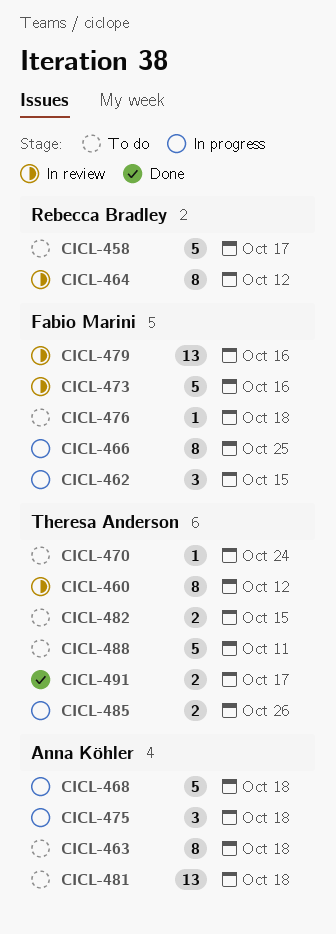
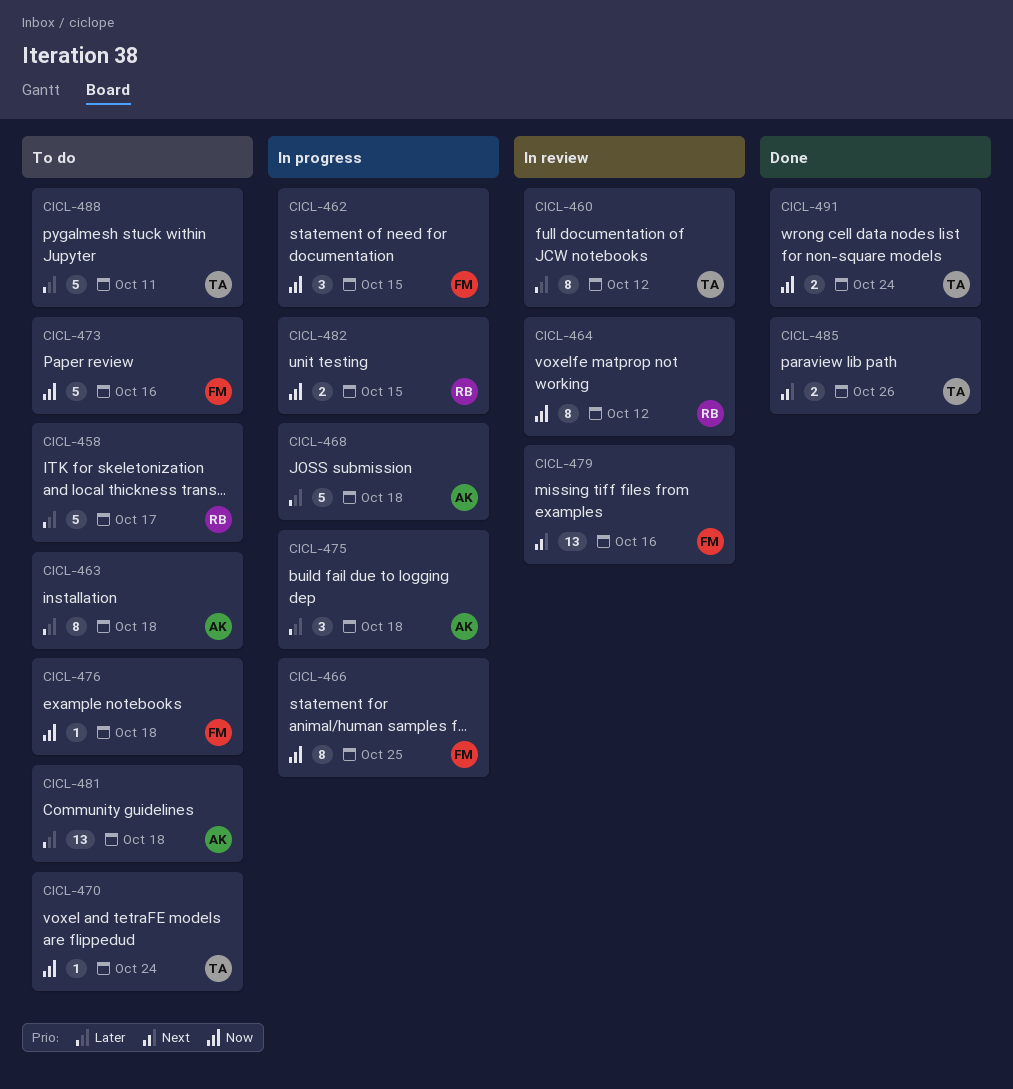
CICL-473, status: In review -> To do
CICL-482, status: To do -> In progress
CICL-482, owner: Theresa Anderson -> Rebecca Bradley
CICL-485, status: In progress -> Done
CICL-491, due: Oct 17 -> Oct 24

